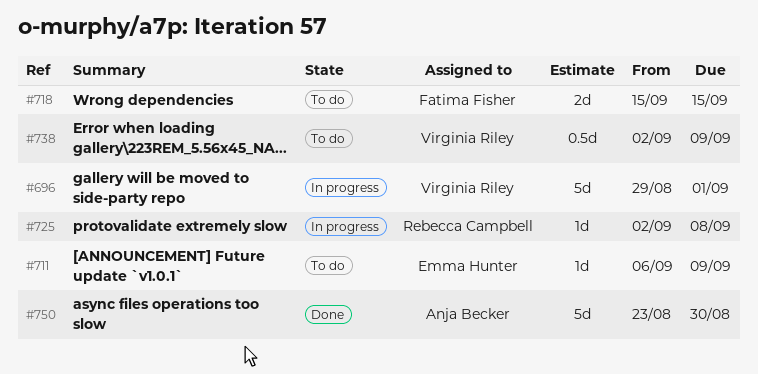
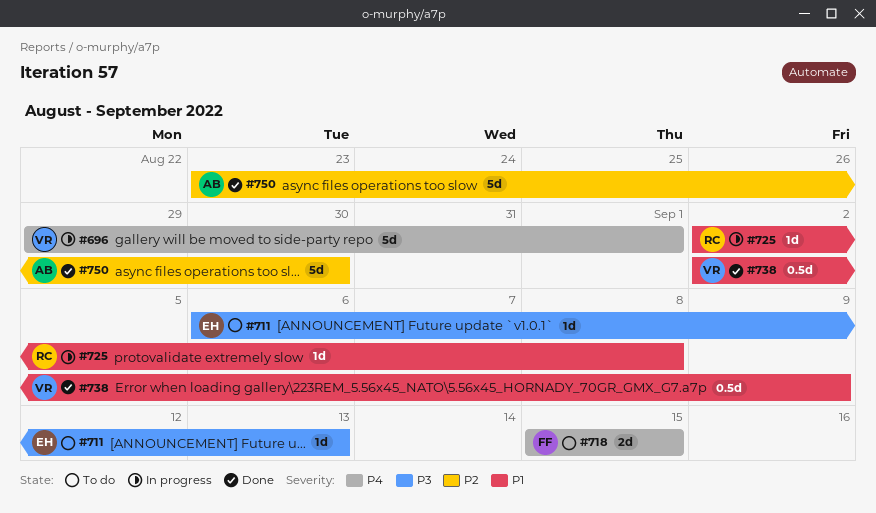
#711, due: Sep 9 -> Sep 13
#738, status: To do -> Done

